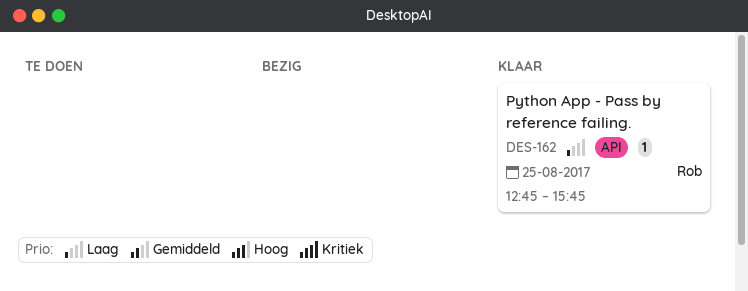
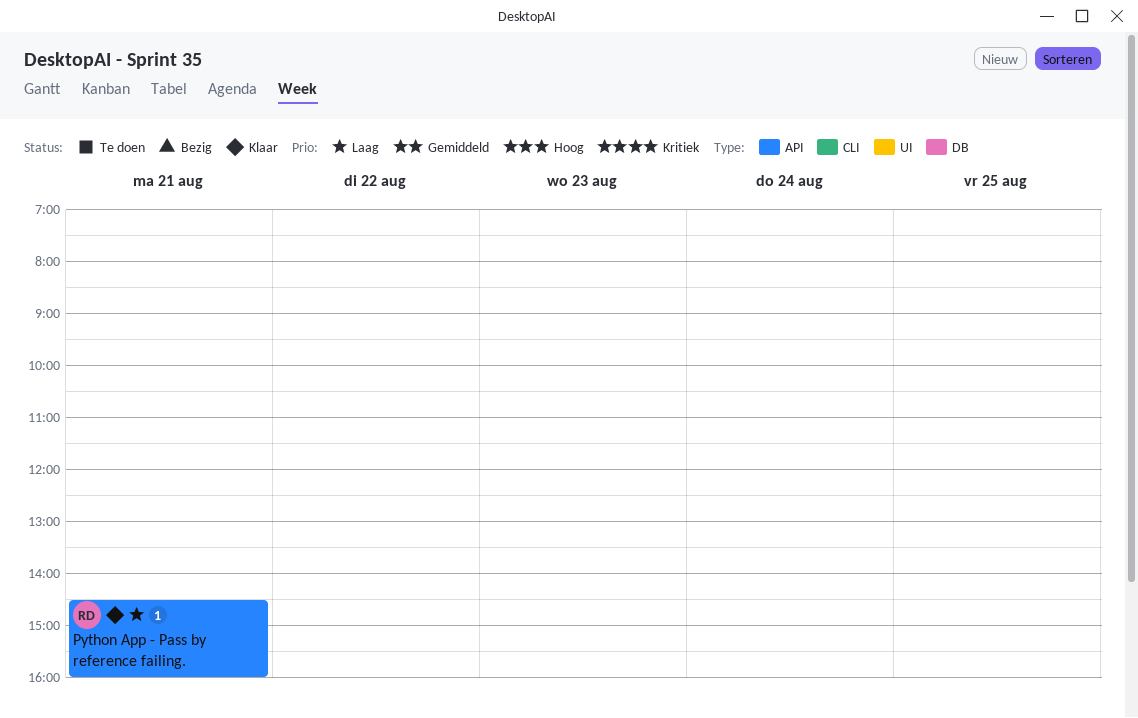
Python App - Pass by reference failing., day: Aug 25 -> Aug 21
Python App - Pass by reference failing., begins: 12:45 -> 14:30
Python App - Pass by reference failing., ends: 15:45 -> 16:00

